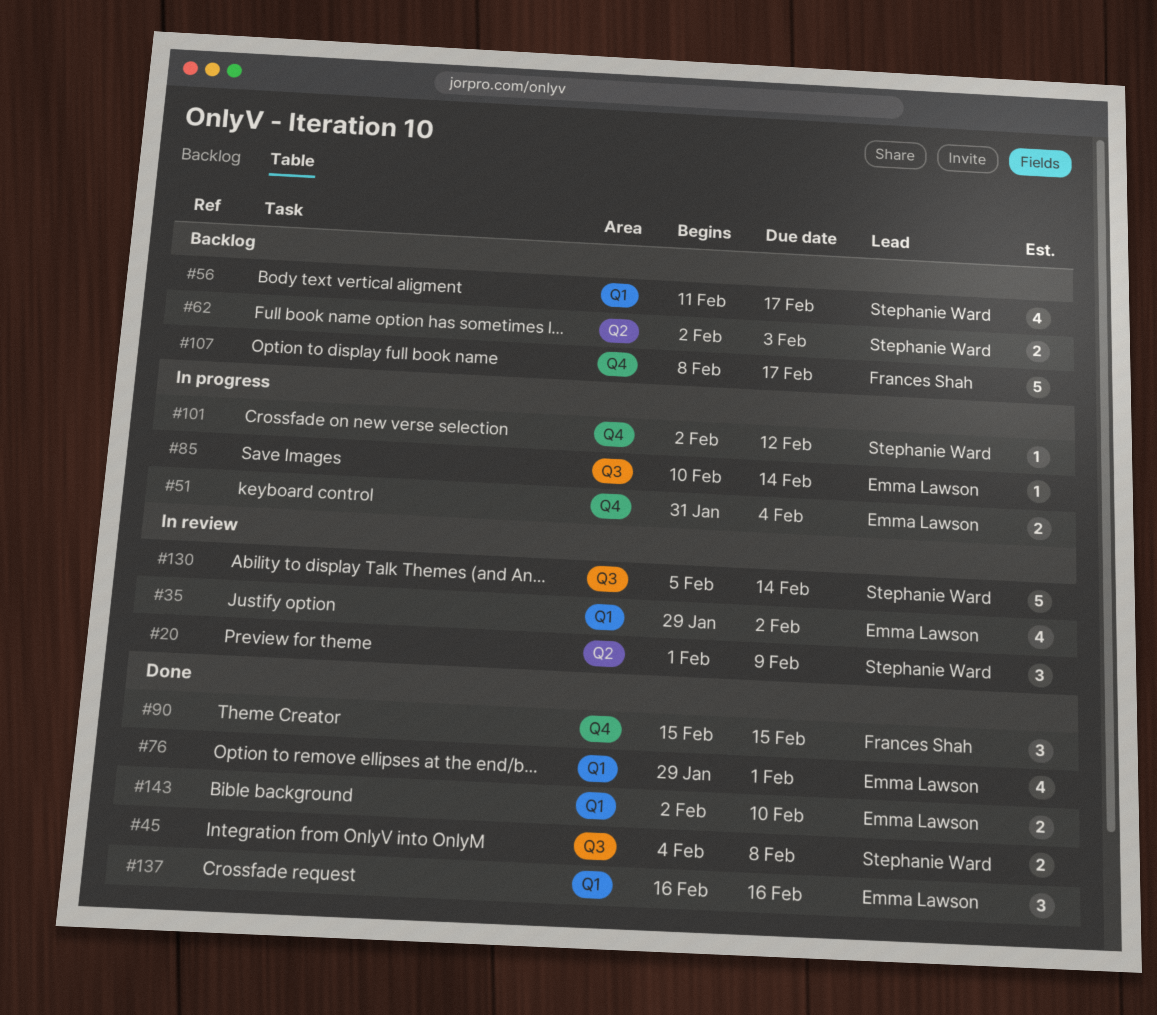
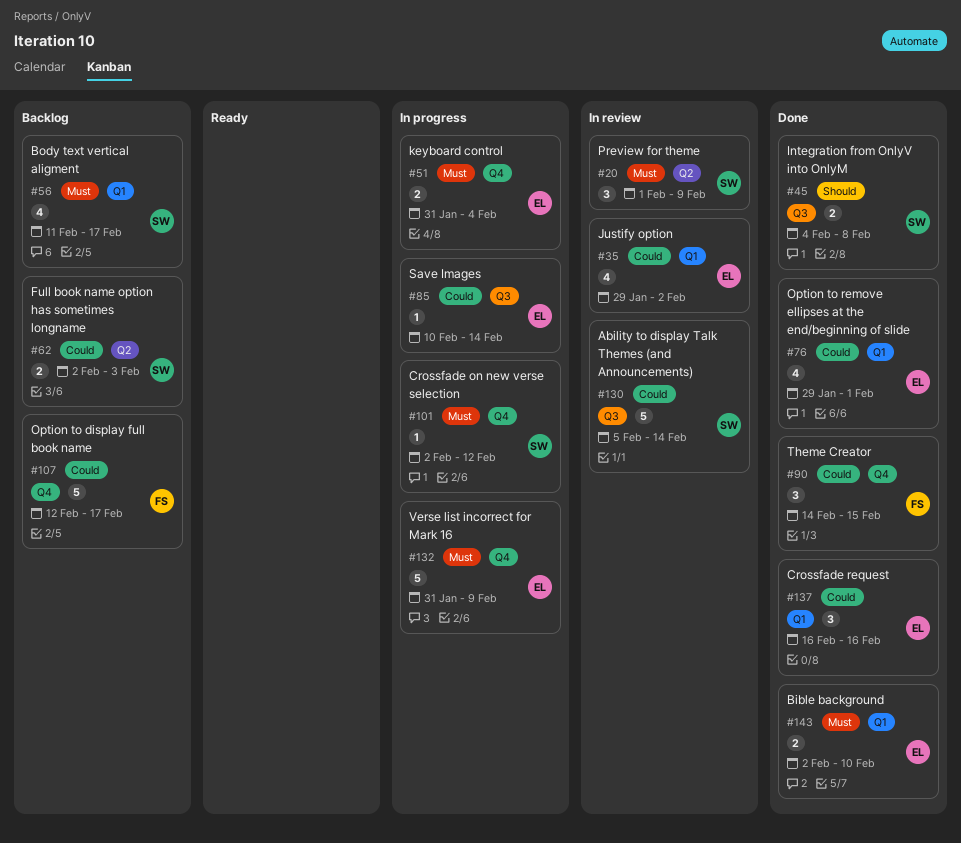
#90, start: Feb 15 -> Feb 14
#107, start: Feb 8 -> Feb 12
#132: none -> present

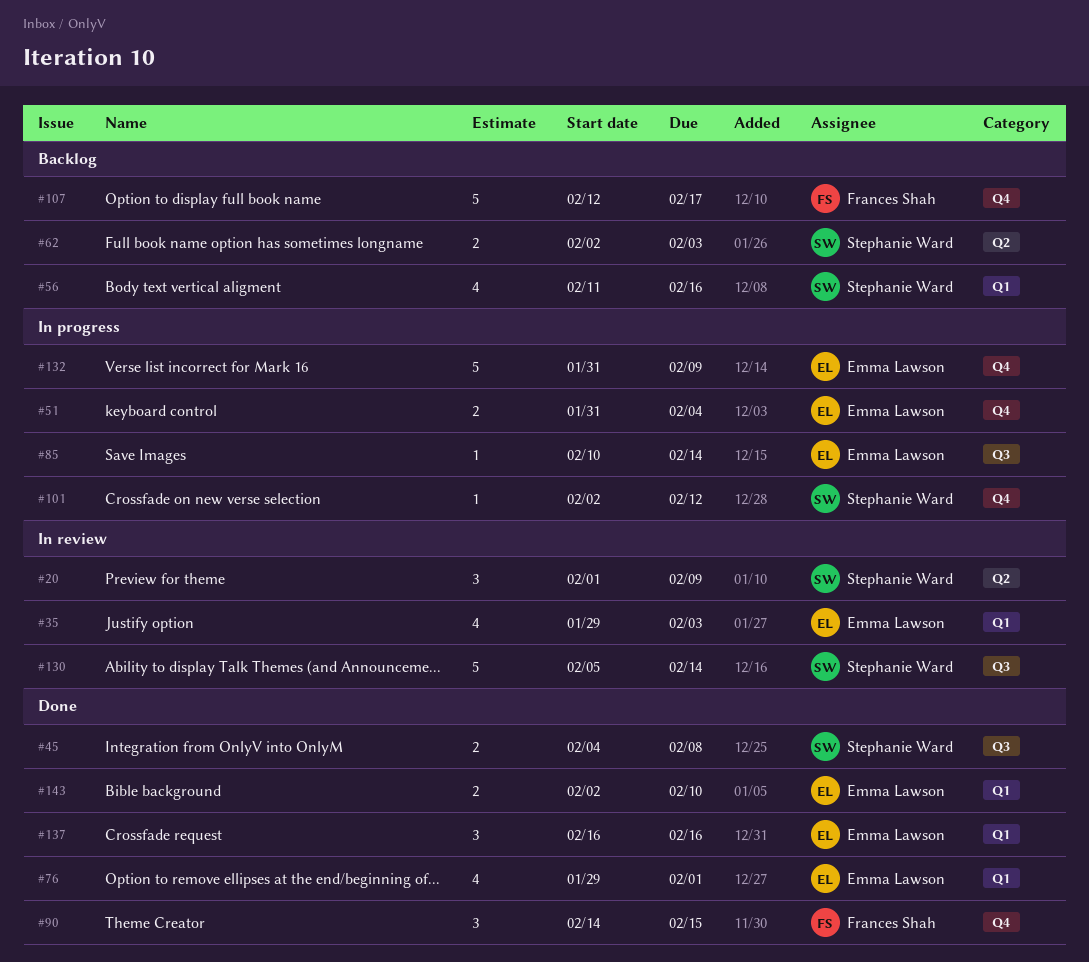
#35, due: Feb 2 -> Feb 3
#56, due: Feb 17 -> Feb 16

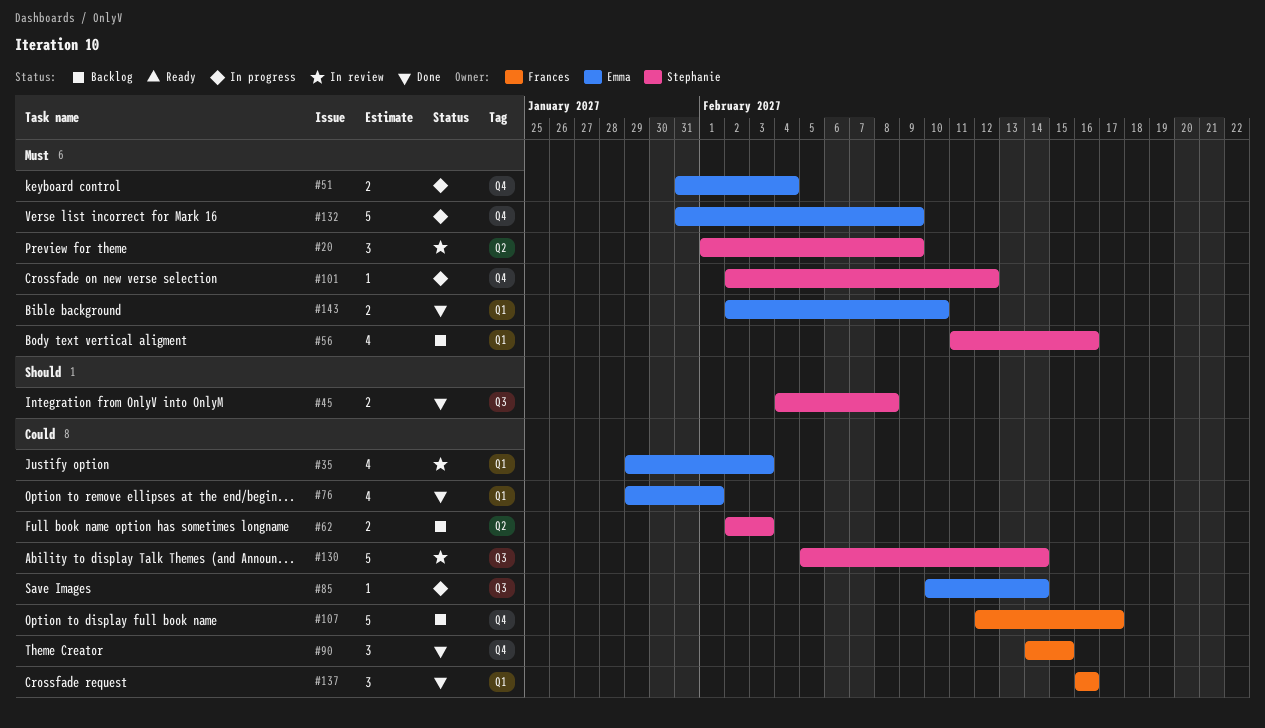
#137, owner: Emma Lawson -> Frances Shah

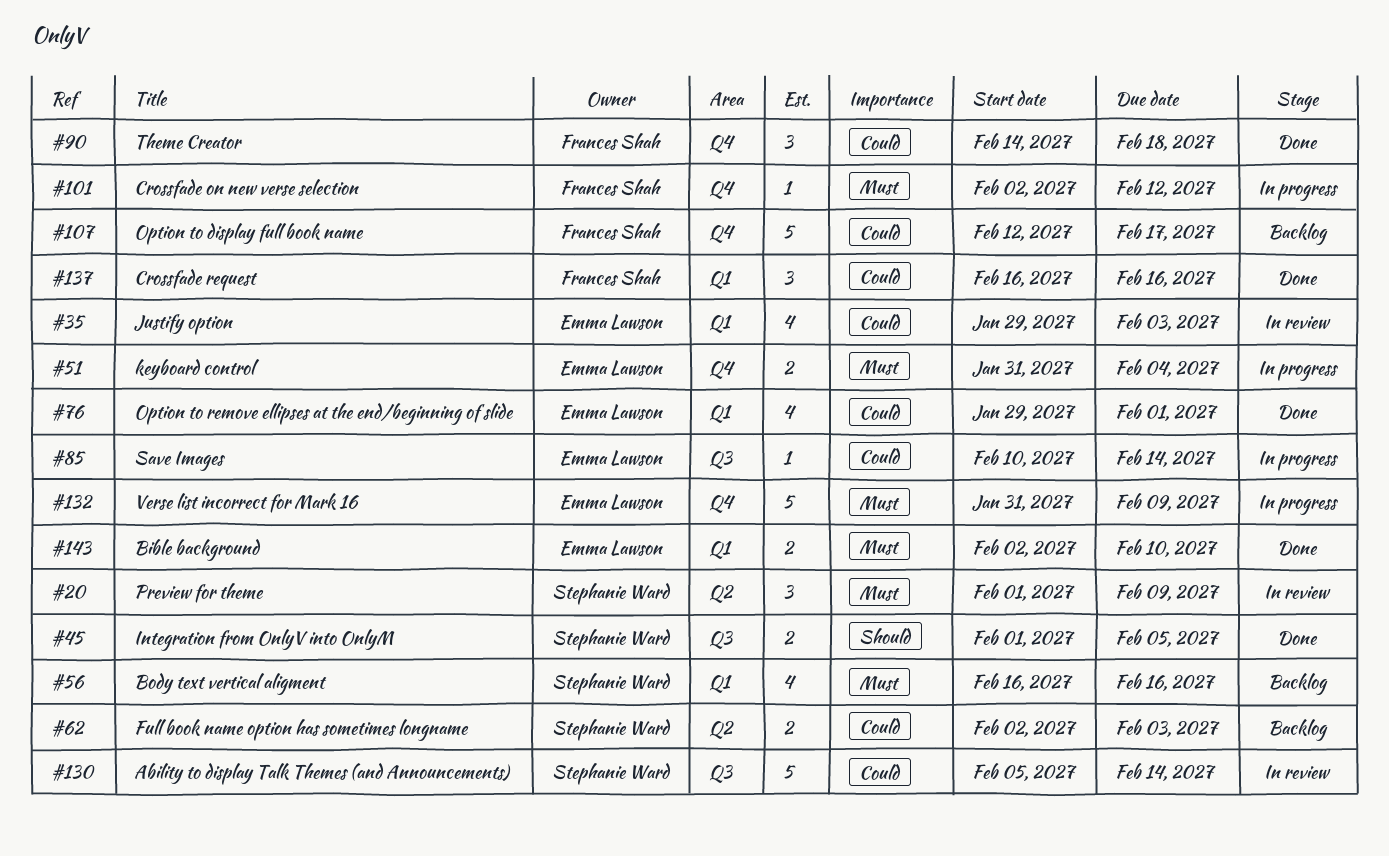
#45, start: Feb 4 -> Feb 1
#45, due: Feb 8 -> Feb 5
#56, start: Feb 11 -> Feb 16
#90, due: Feb 15 -> Feb 18
#101, owner: Stephanie Ward -> Frances Shah

